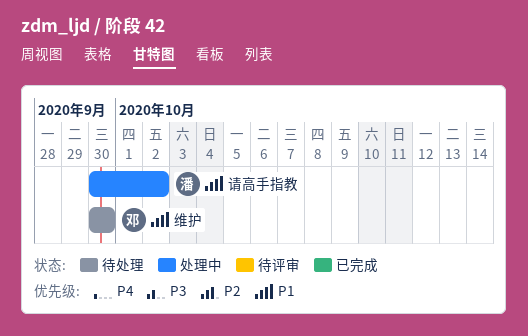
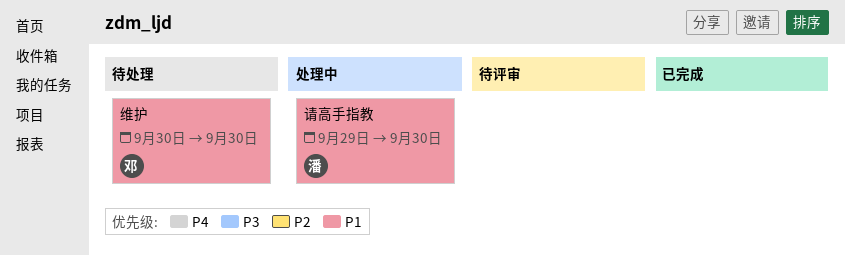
请高手指教, start: Sep 30 -> Sep 29
请高手指教, due: Oct 2 -> Sep 30

